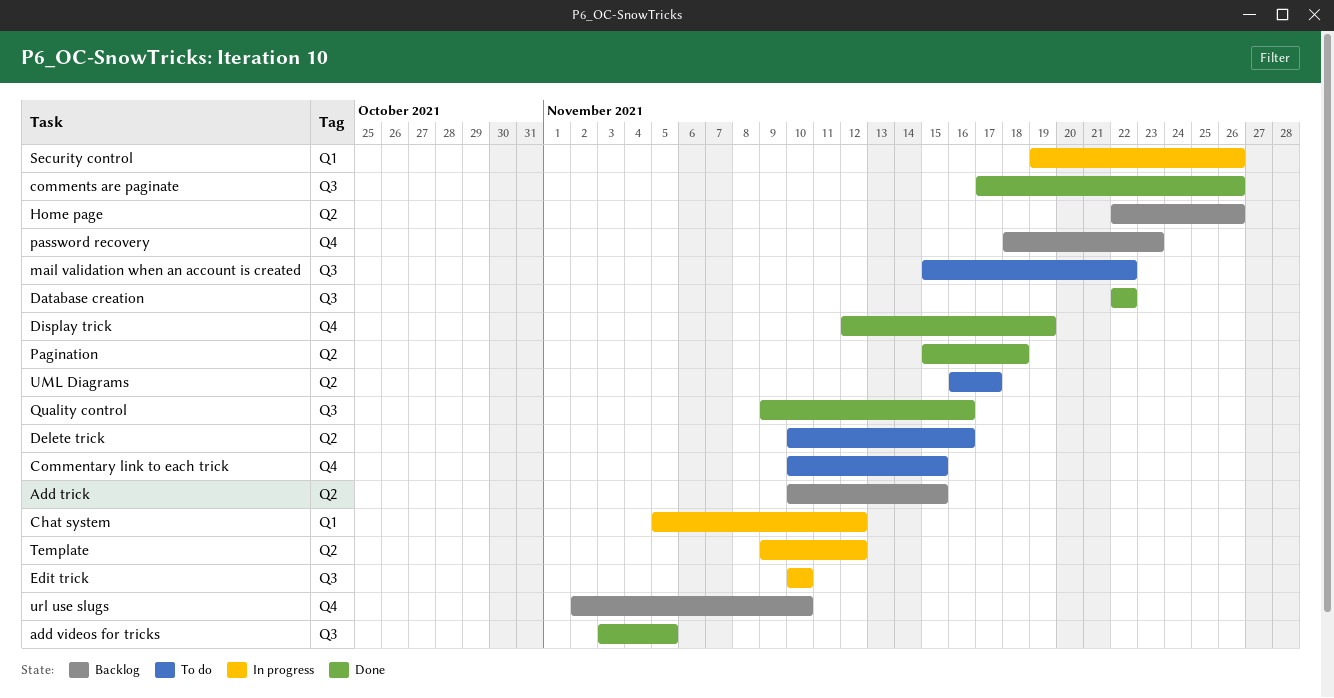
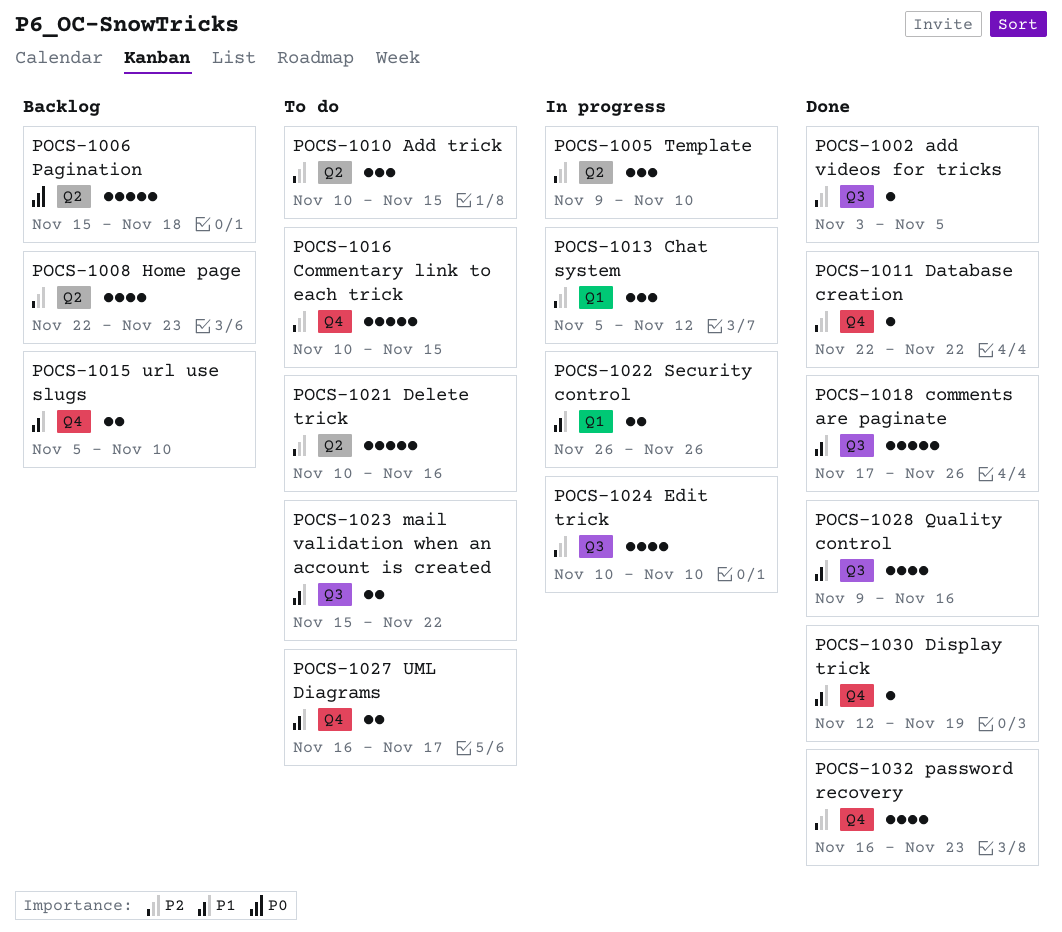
Add trick, status: Backlog -> To do
Database creation, label: Q3 -> Q4
Home page, due: Nov 26 -> Nov 23
Pagination, status: Done -> Backlog
password recovery, status: Backlog -> Done
password recovery, start: Nov 18 -> Nov 16
Security control, start: Nov 19 -> Nov 26
Template, due: Nov 12 -> Nov 10
UML Diagrams, label: Q2 -> Q4
url use slugs, start: Nov 2 -> Nov 5

